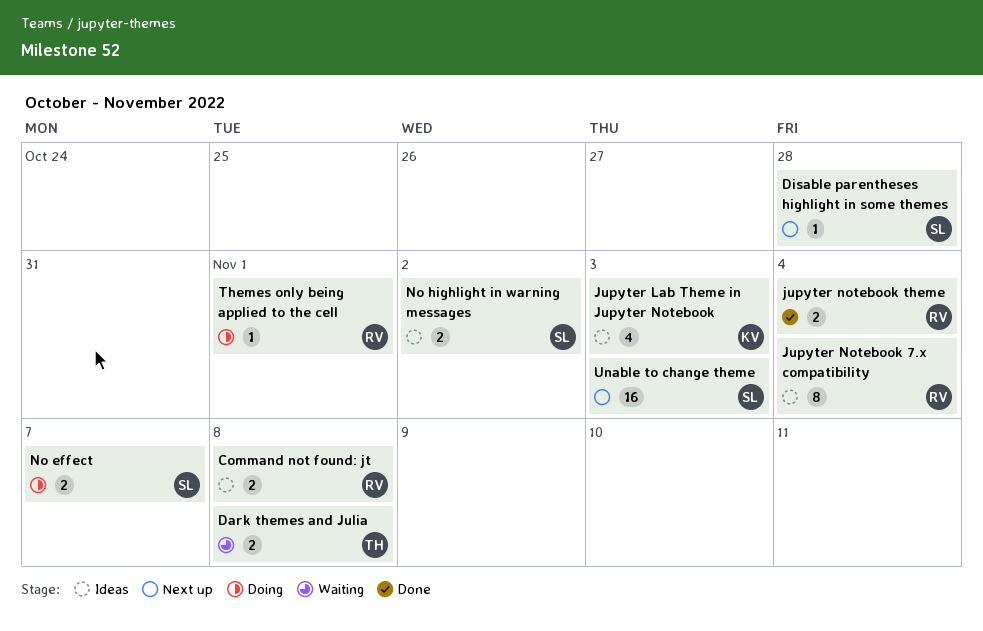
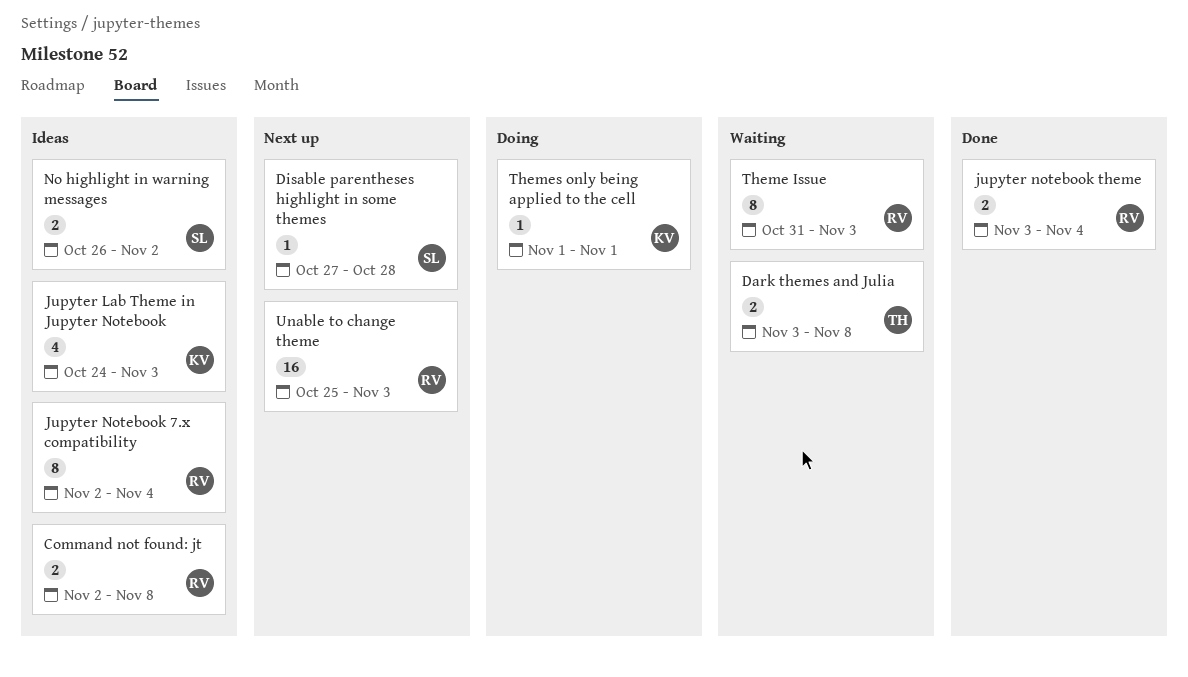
No effect: present -> none
Theme Issue: none -> present
Themes only being applied to the cell, owner: RV -> KV
Unable to change theme, owner: SL -> RV

